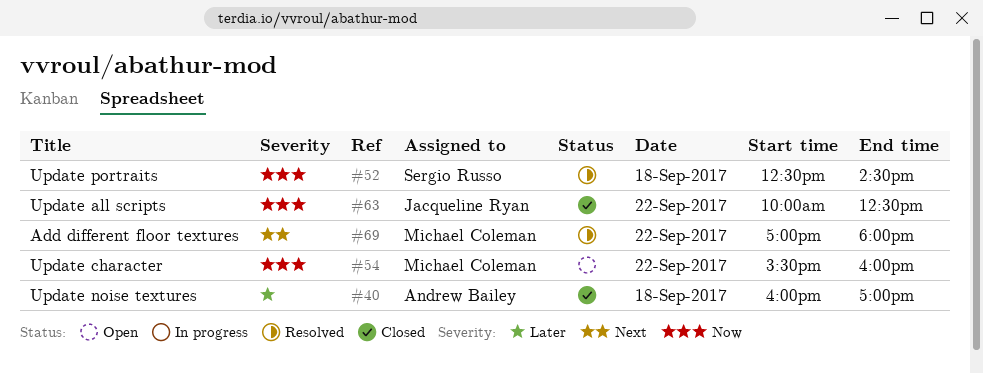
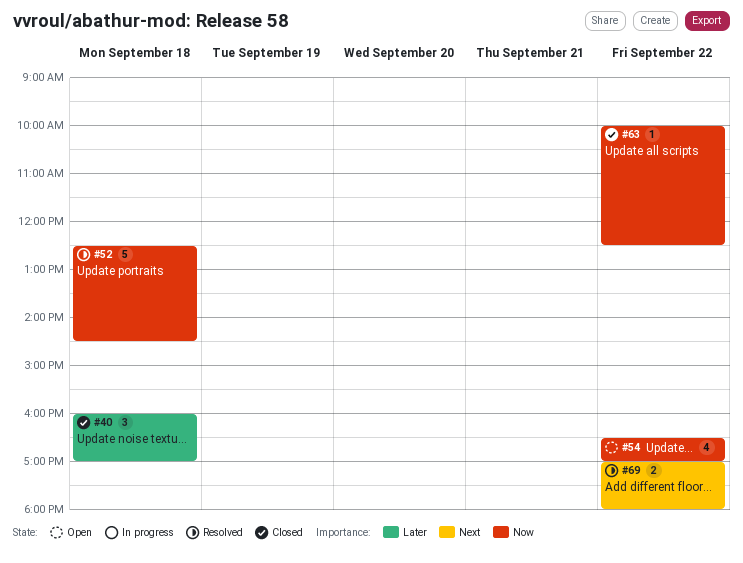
#54, begins: 15:30 -> 16:30
#54, ends: 16:00 -> 17:00

